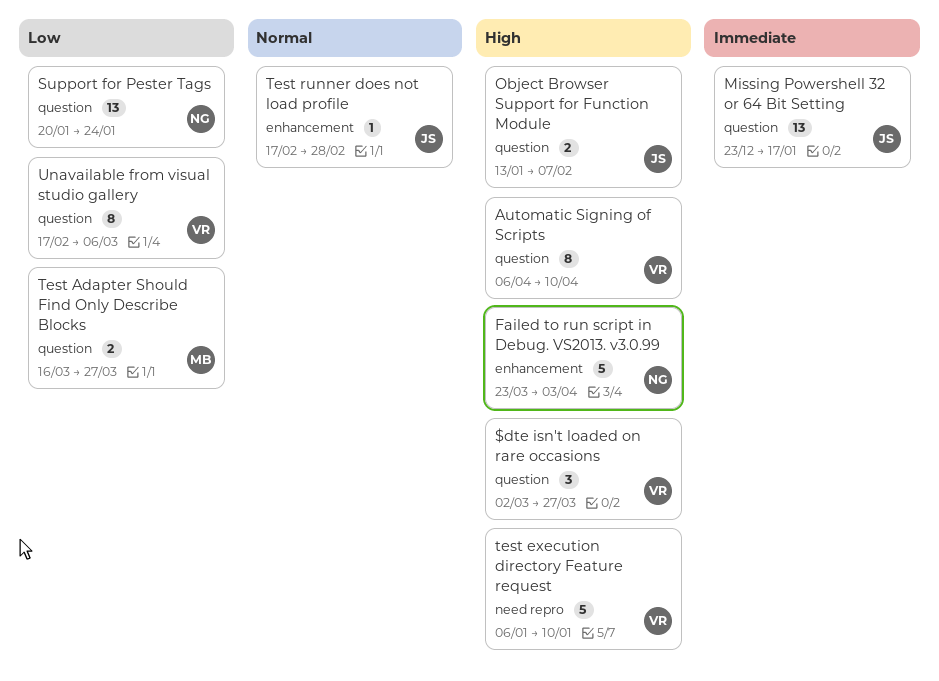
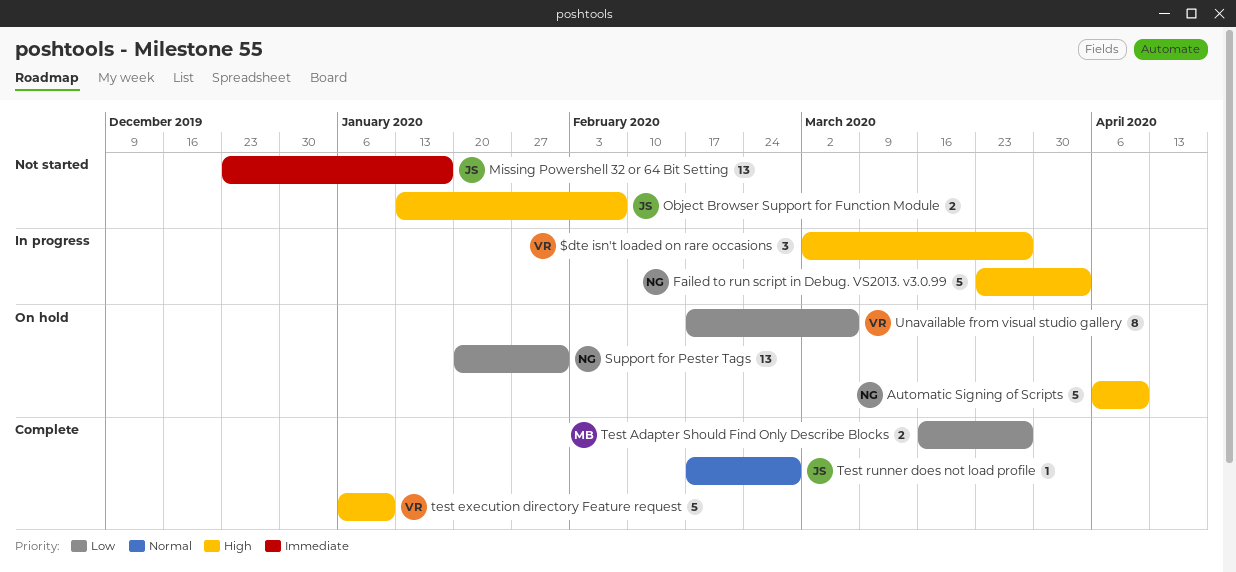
Automatic Signing of Scripts, owner: VR -> NG
Automatic Signing of Scripts, estimate: 8 -> 5
Support for Pester Tags, due: Jan 24 -> Jan 31

